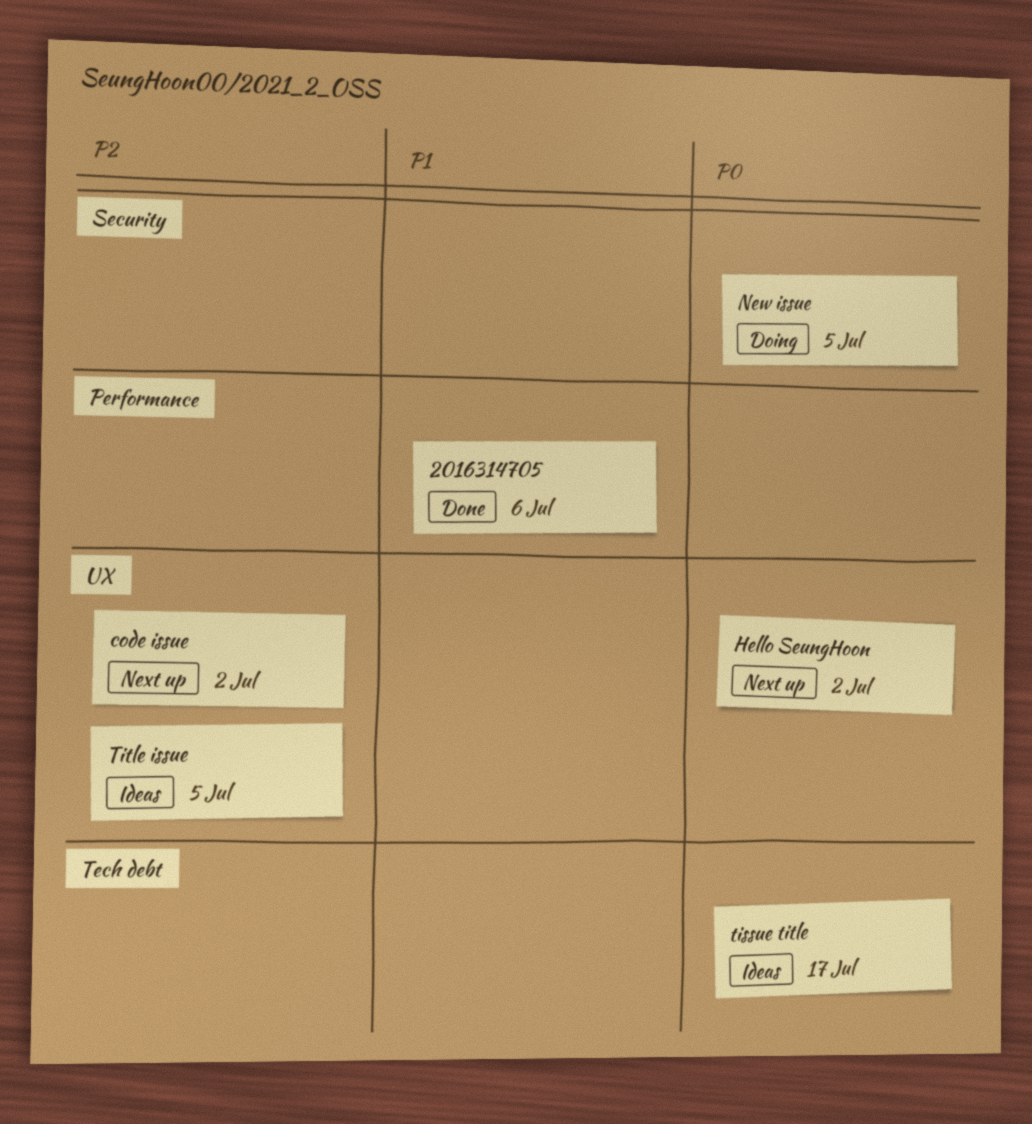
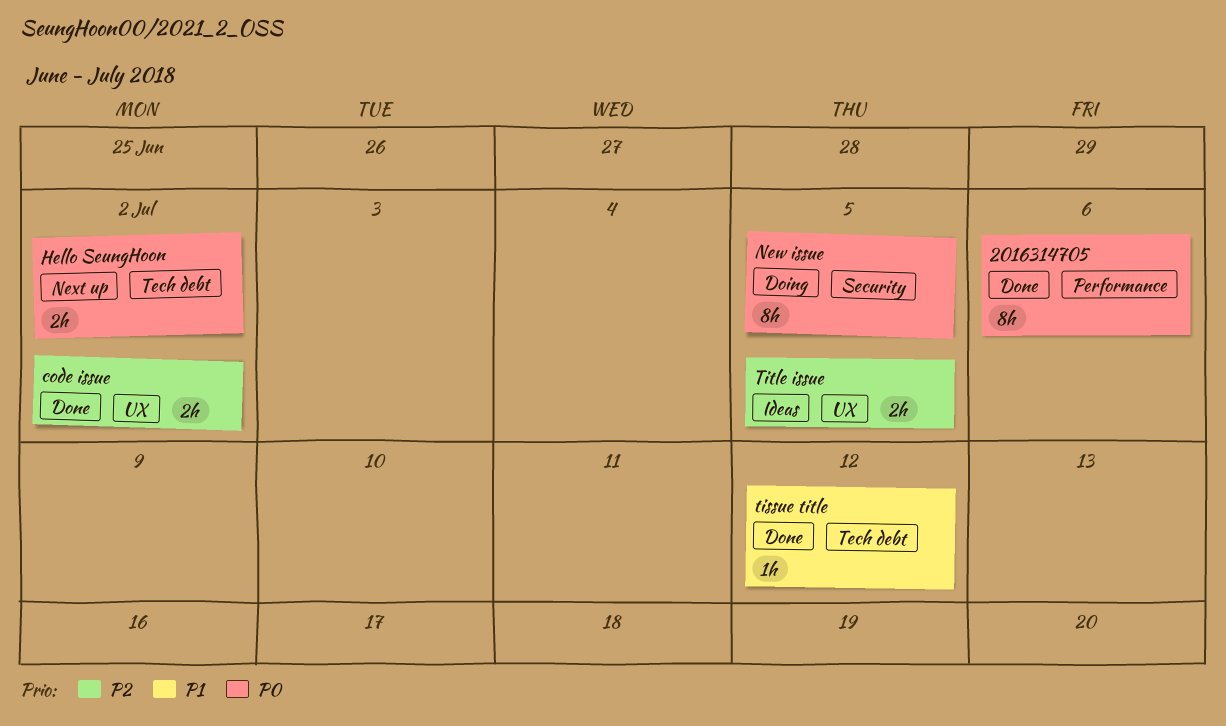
2016314705, priority: P1 -> P0
code issue, status: Next up -> Done
Hello SeungHoon, label: UX -> Tech debt
tissue title, status: Ideas -> Done
tissue title, priority: P0 -> P1
tissue title, due: Jul 17 -> Jul 12

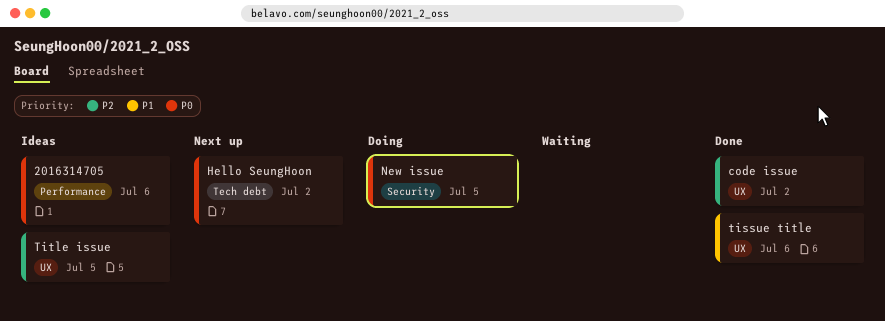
2016314705, status: Done -> Ideas
tissue title, label: Tech debt -> UX
tissue title, due: Jul 12 -> Jul 6

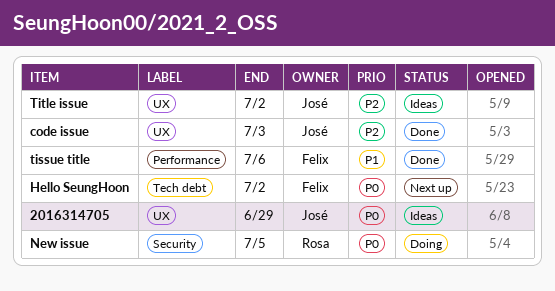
2016314705, label: Performance -> UX
2016314705, due: Jul 6 -> Jun 29
code issue, due: Jul 2 -> Jul 3
tissue title, label: UX -> Performance
Title issue, due: Jul 5 -> Jul 2

